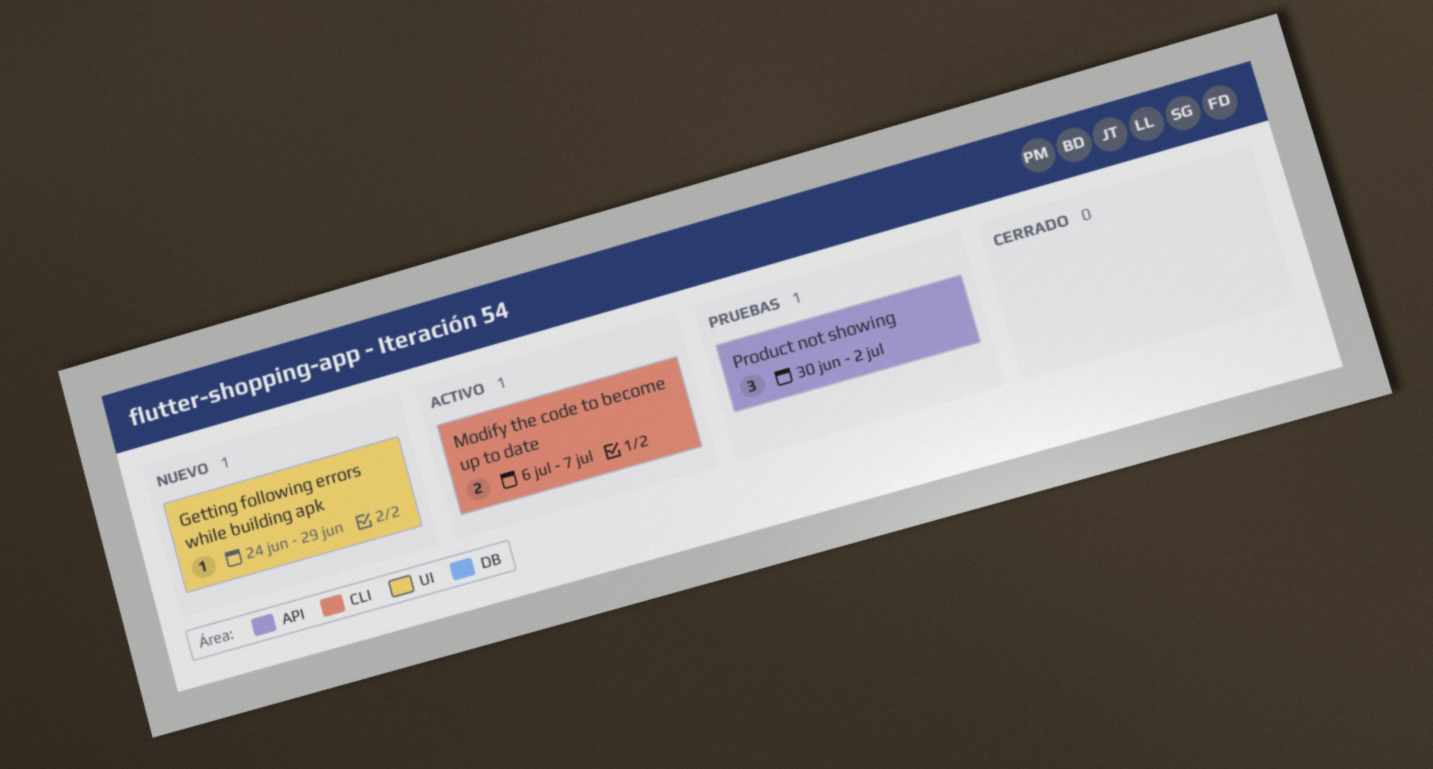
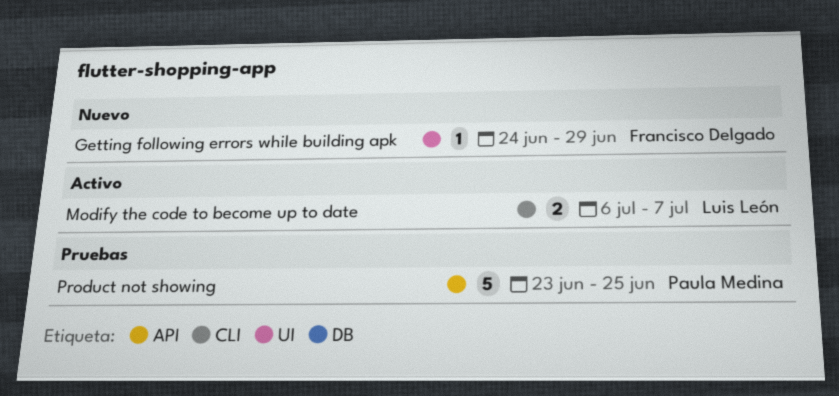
Product not showing, estimate: 3 -> 5
Product not showing, start: Jun 30 -> Jun 23
Product not showing, due: Jul 2 -> Jun 25

